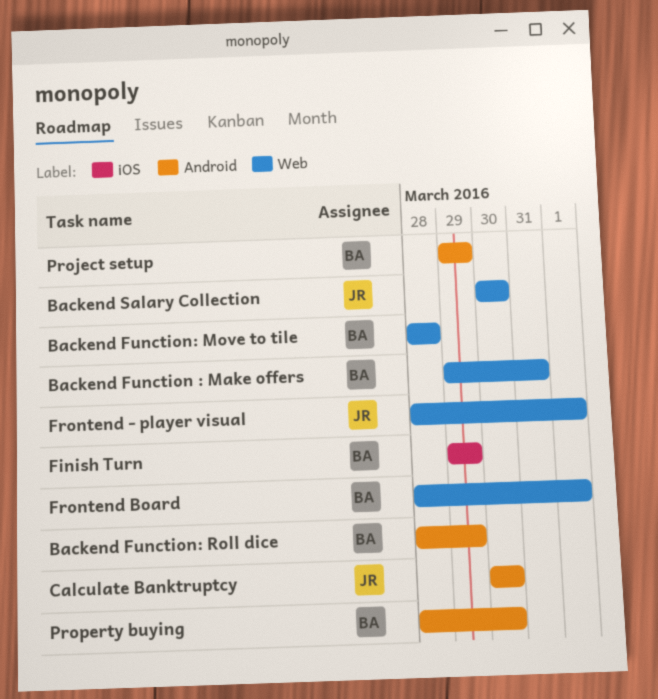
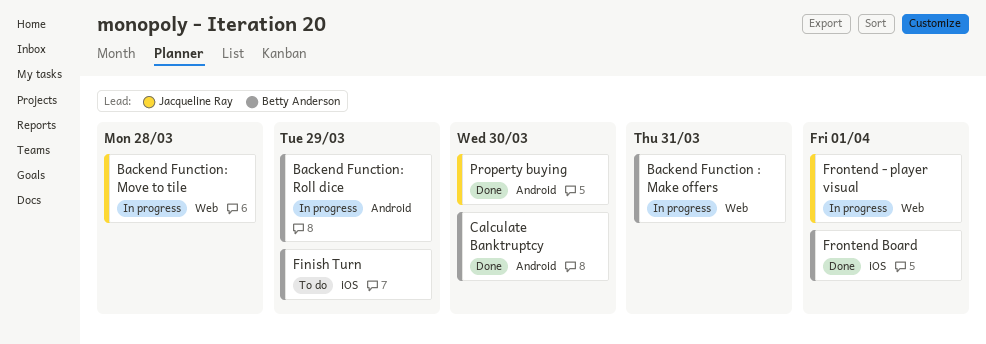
Backend Function: Move to tile, owner: Betty Anderson -> Jacqueline Ray
Backend Salary Collection: present -> none
Calculate Banktruptcy, owner: Jacqueline Ray -> Betty Anderson
Frontend Board, label: Web -> iOS
Project setup: present -> none
Property buying, owner: Betty Anderson -> Jacqueline Ray

